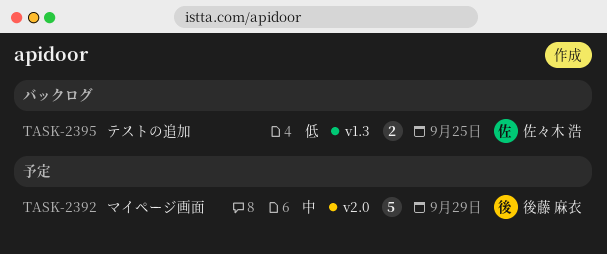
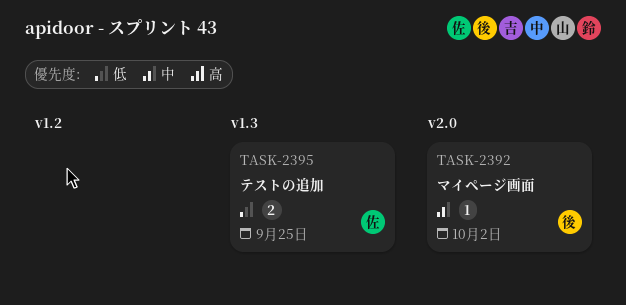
TASK-2392, estimate: 5 -> 1
TASK-2392, due: Sep 29 -> Oct 2

